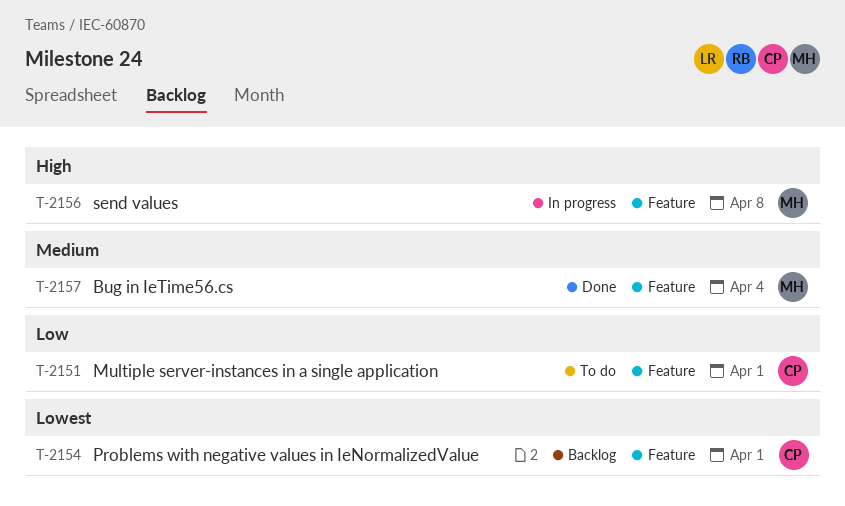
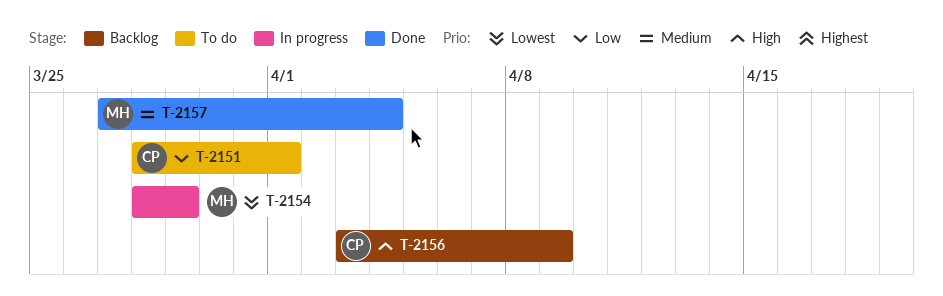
T-2154, status: Backlog -> In progress
T-2154, owner: CP -> MH
T-2154, due: Apr 1 -> Mar 29
T-2156, status: In progress -> Backlog
T-2156, owner: MH -> CP
T-2156, due: Apr 8 -> Apr 9

